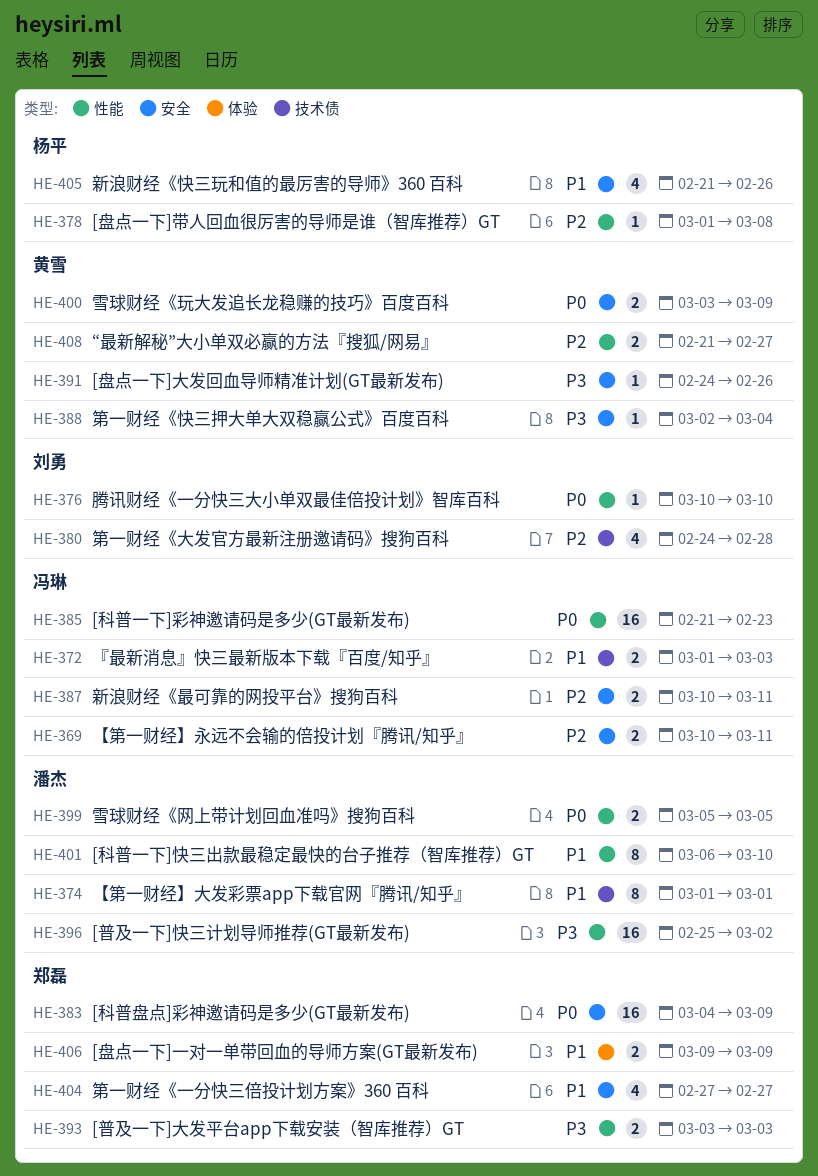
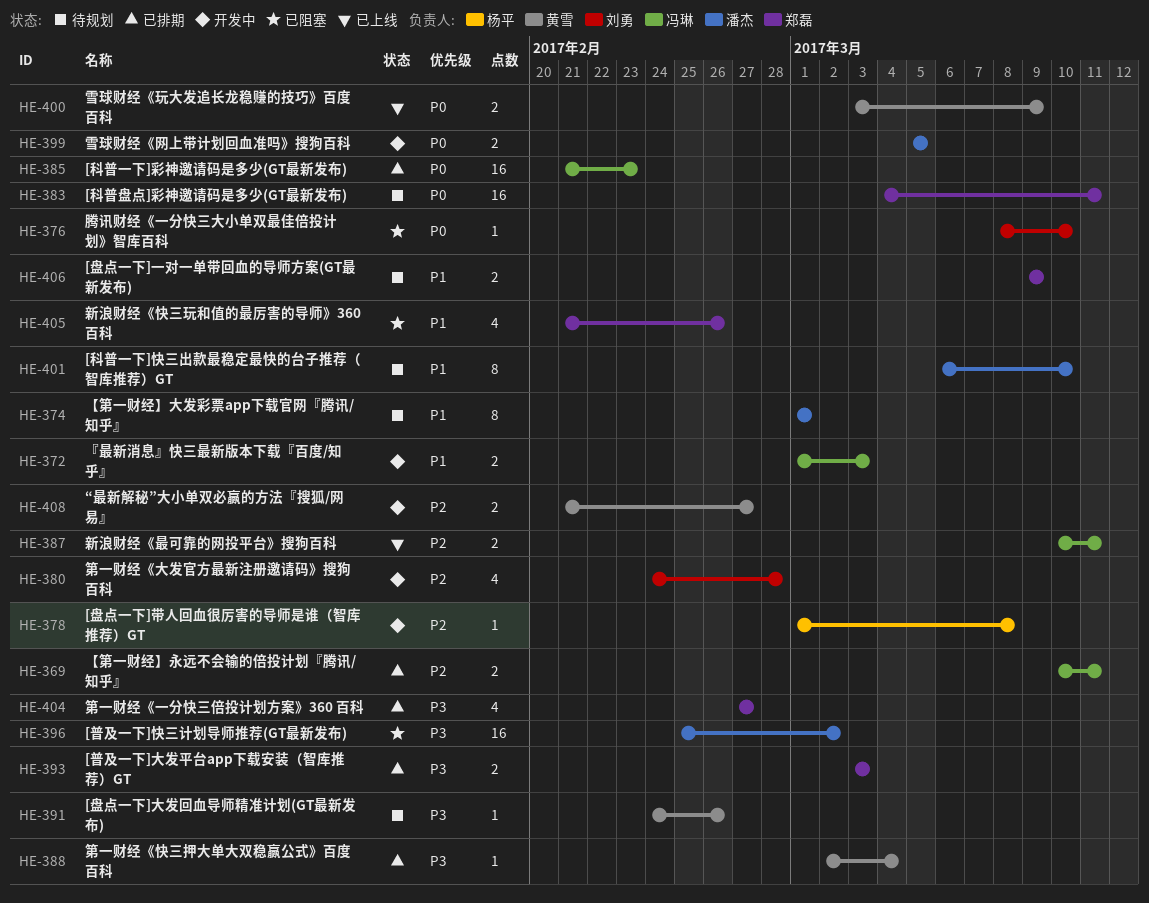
HE-376, start: Mar 10 -> Mar 8
HE-383, due: Mar 9 -> Mar 11
HE-404, priority: P1 -> P3
HE-405, owner: 杨平 -> 郑磊

